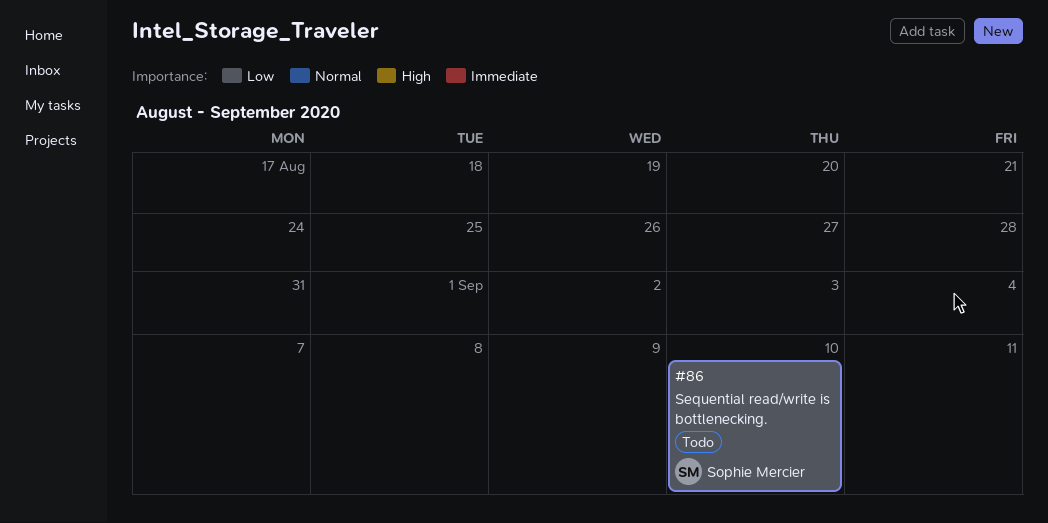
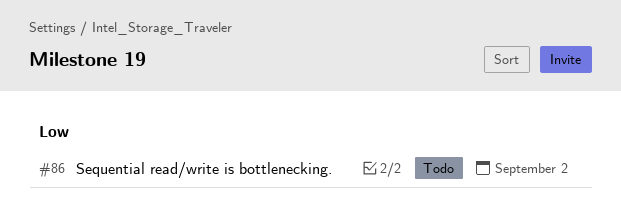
#86, due: Sep 10 -> Sep 2

